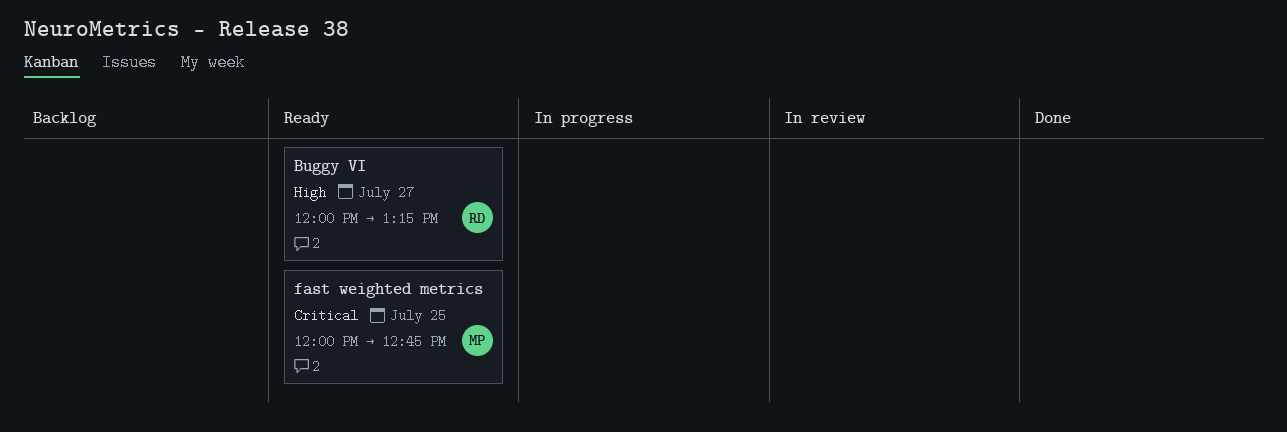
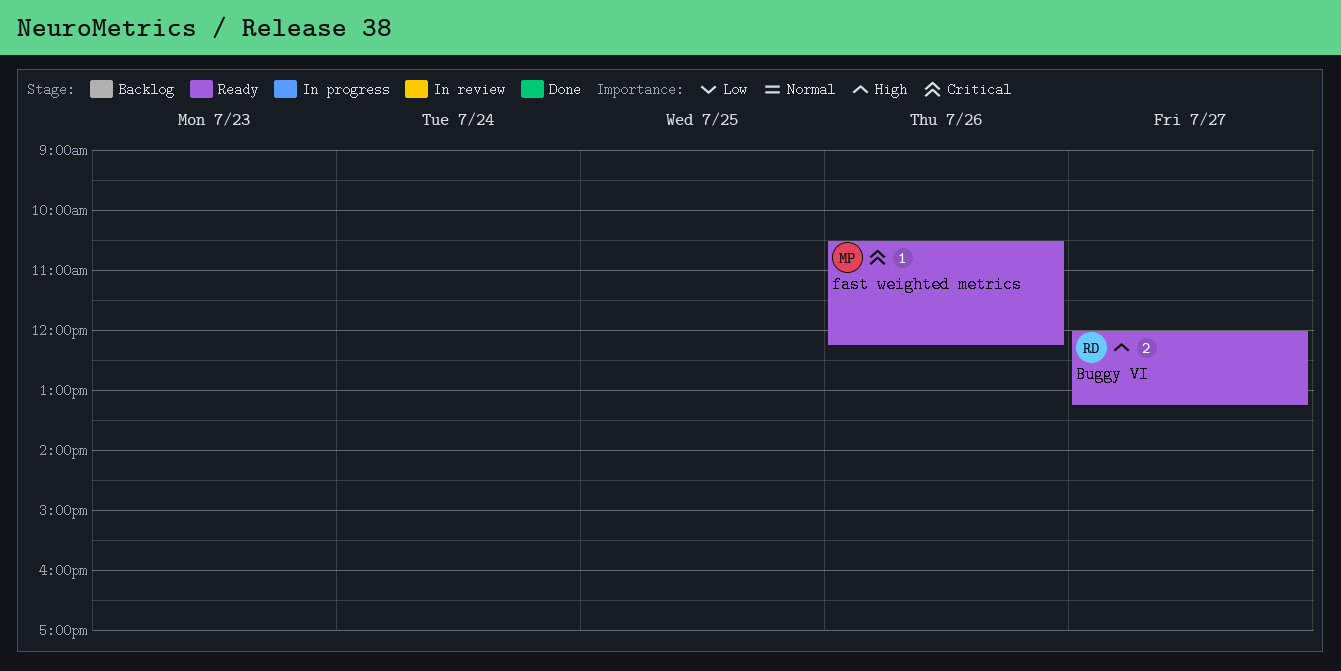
fast weighted metrics, day: Jul 25 -> Jul 26
fast weighted metrics, begins: 12:00 -> 10:30
fast weighted metrics, ends: 12:45 -> 12:15

